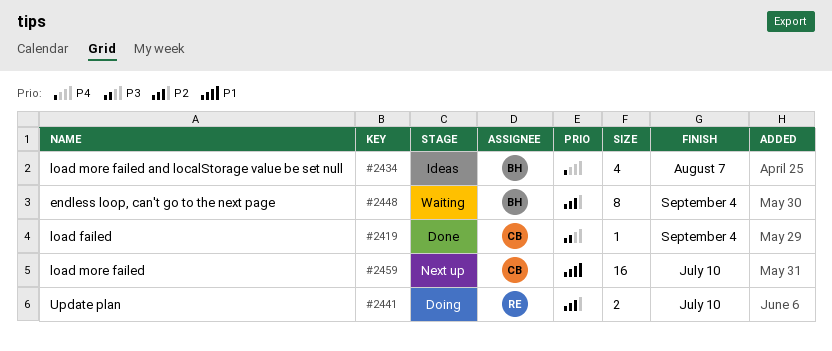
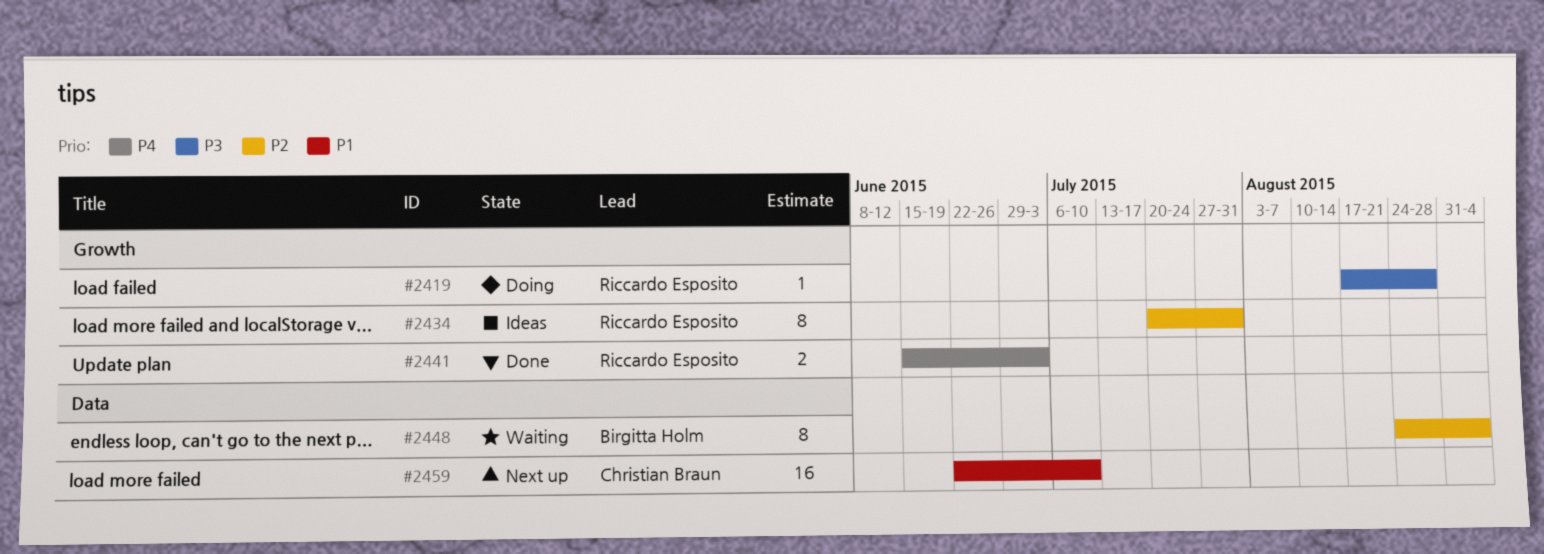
#2419, status: Done -> Doing
#2419, owner: Christian Braun -> Riccardo Esposito
#2419, due: Sep 4 -> Aug 28
#2434, owner: Birgitta Holm -> Riccardo Esposito
#2434, priority: P4 -> P2
#2434, estimate: 4 -> 8
#2434, due: Aug 7 -> Jul 31
#2441, status: Doing -> Done
#2441, priority: P2 -> P4
#2441, due: Jul 10 -> Jul 3

